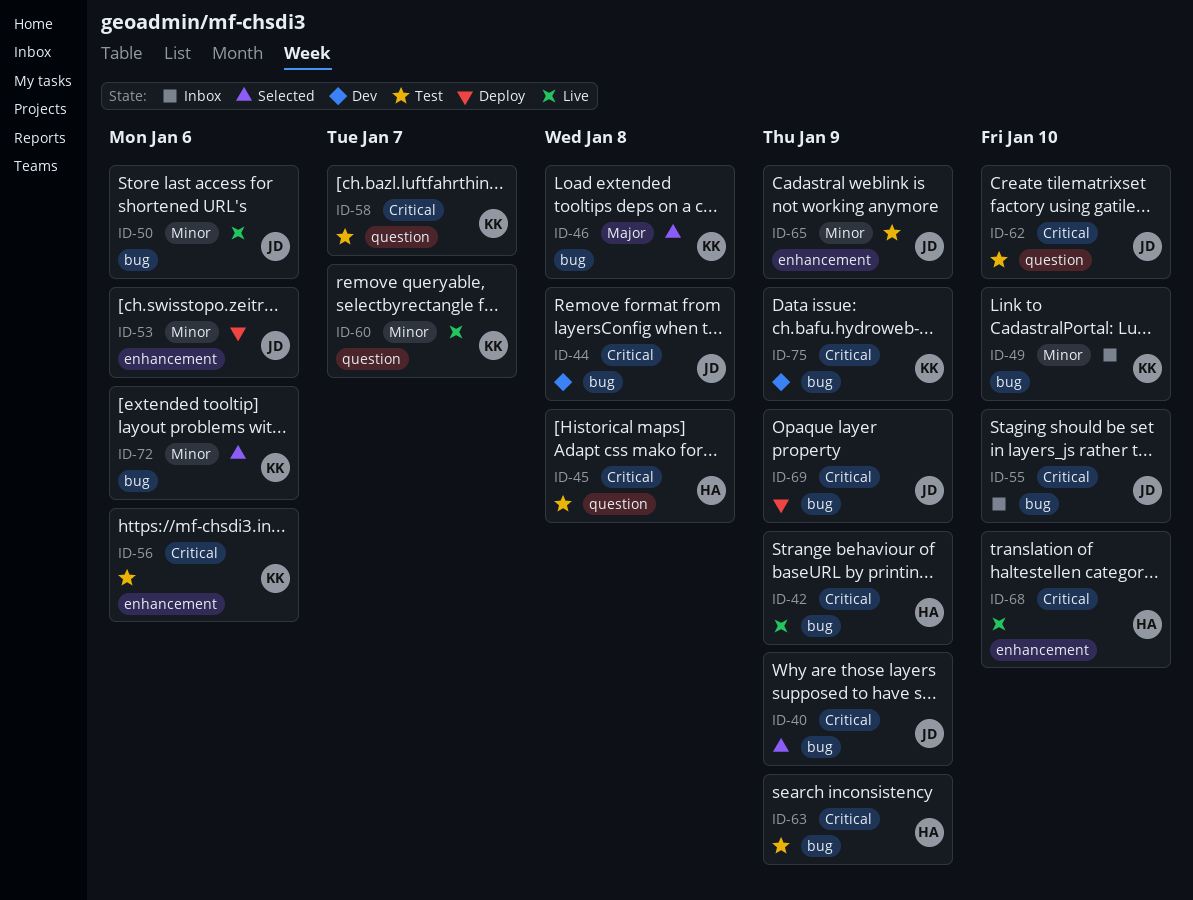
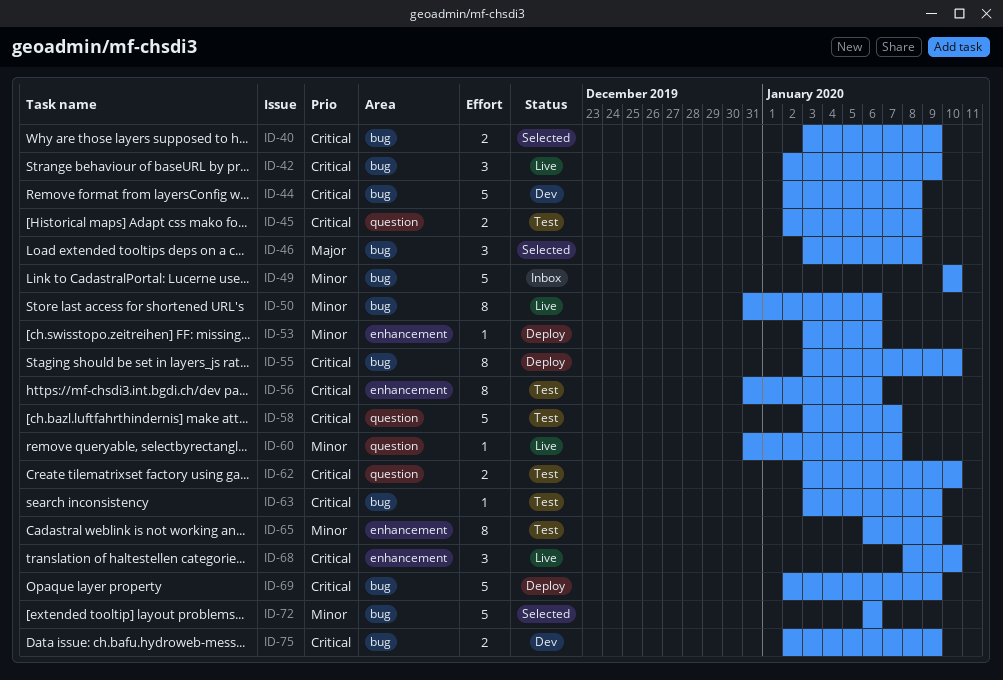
ID-55, status: Inbox -> Deploy

